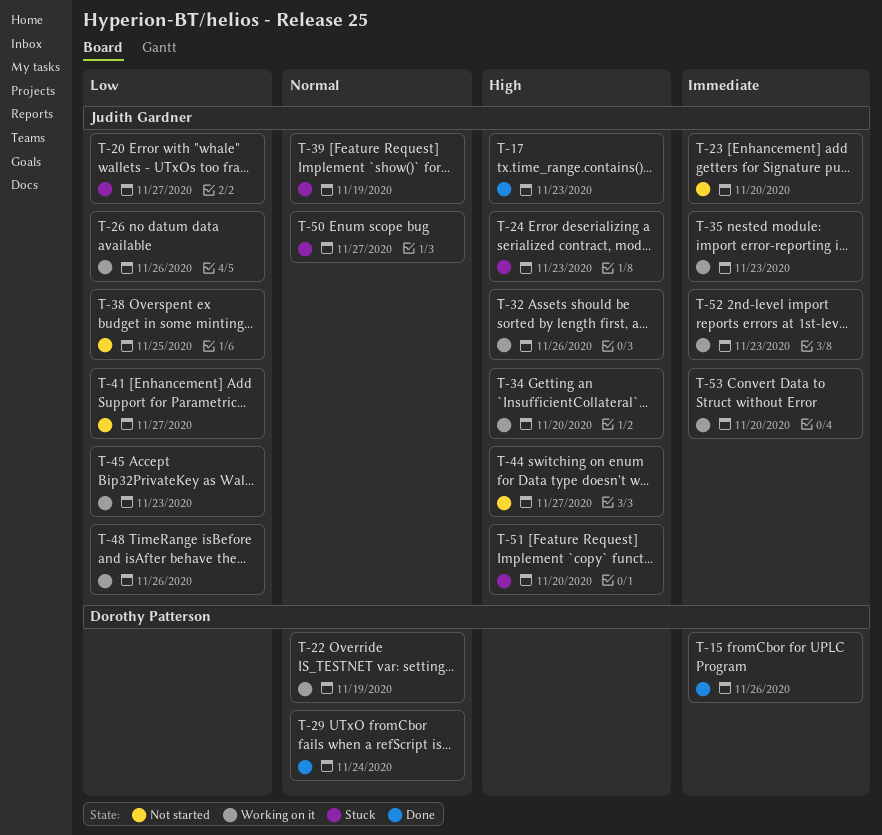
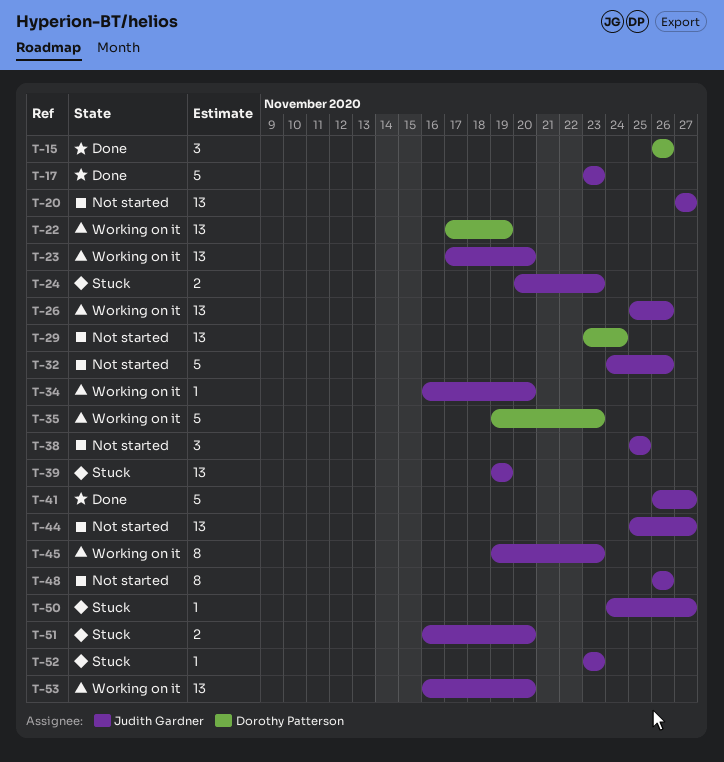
T-20, status: Stuck -> Not started
T-23, status: Not started -> Working on it
T-29, status: Done -> Not started
T-32, status: Working on it -> Not started
T-35, owner: Judith Gardner -> Dorothy Patterson
T-41, status: Not started -> Done
T-48, status: Working on it -> Not started
T-52, status: Working on it -> Stuck

